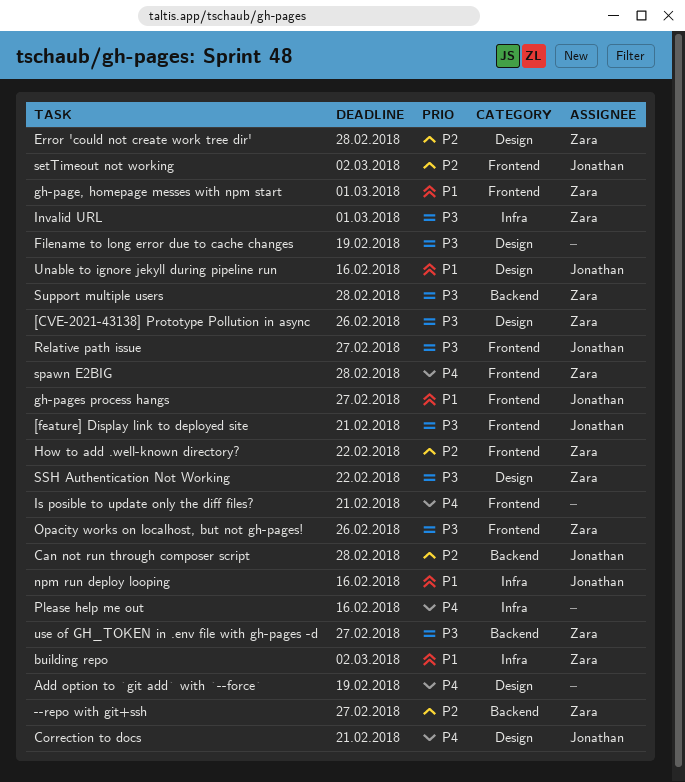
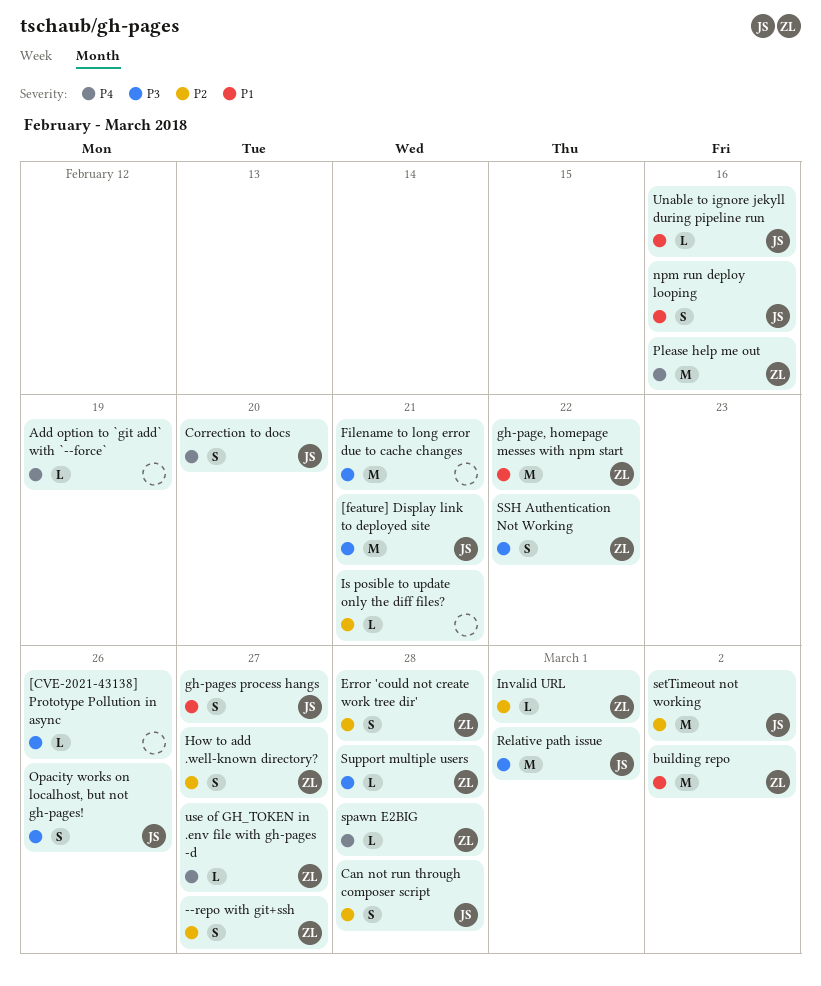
[CVE-2021-43138] Prototype Pollution in async, owner: Zara -> none
Correction to docs, due: Feb 21 -> Feb 20
Filename to long error due to cache changes, due: Feb 19 -> Feb 21
gh-page, homepage messes with npm start, due: Mar 1 -> Feb 22
How to add .well-known directory?, due: Feb 22 -> Feb 27
Invalid URL, priority: P3 -> P2
Is posible to update only the diff files?, priority: P4 -> P2
Opacity works on localhost, but not gh-pages!, owner: Zara -> Jonathan
Please help me out, owner: none -> Zara
Relative path issue, due: Feb 27 -> Mar 1
use of GH_TOKEN in .env file with gh-pages -d, priority: P3 -> P4

